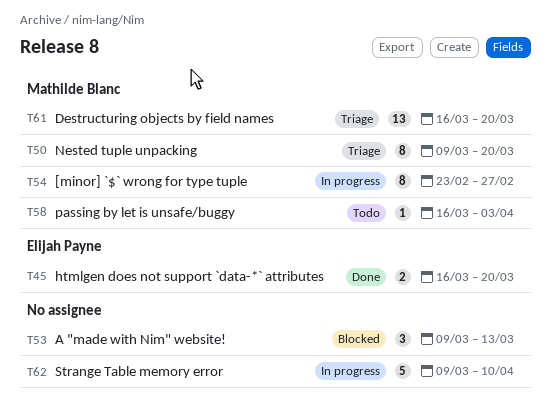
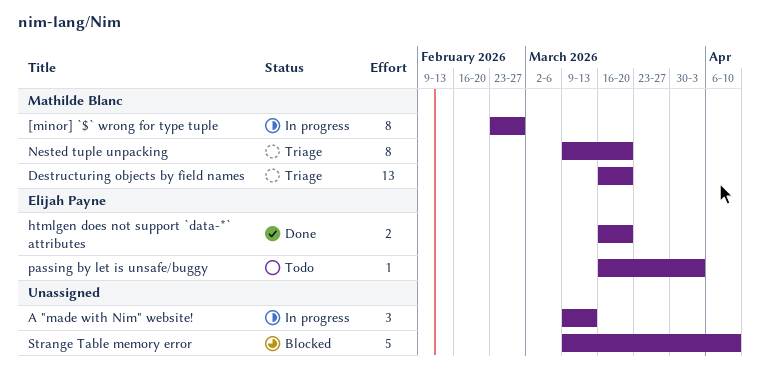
A "made with Nim" website!, status: Blocked -> In progress
passing by let is unsafe/buggy, owner: Mathilde Blanc -> Elijah Payne
Strange Table memory error, status: In progress -> Blocked

